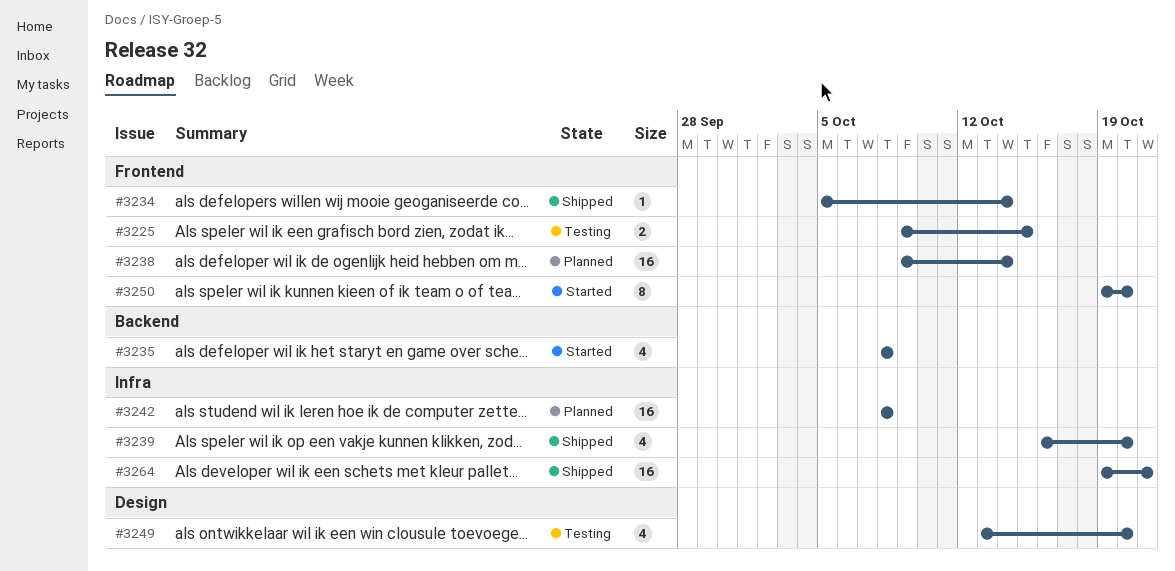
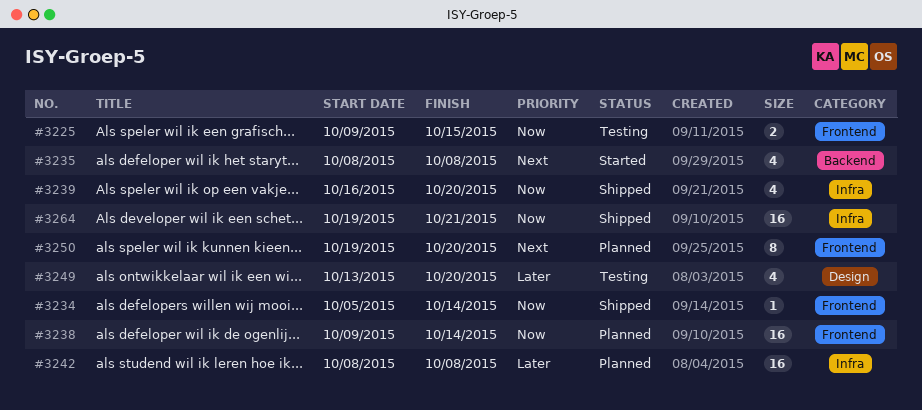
#3250, status: Started -> Planned

